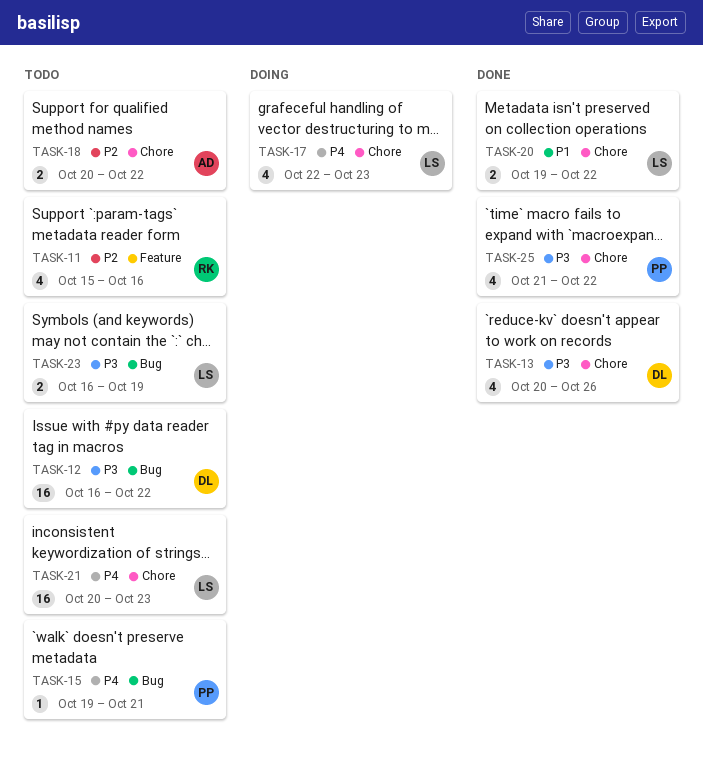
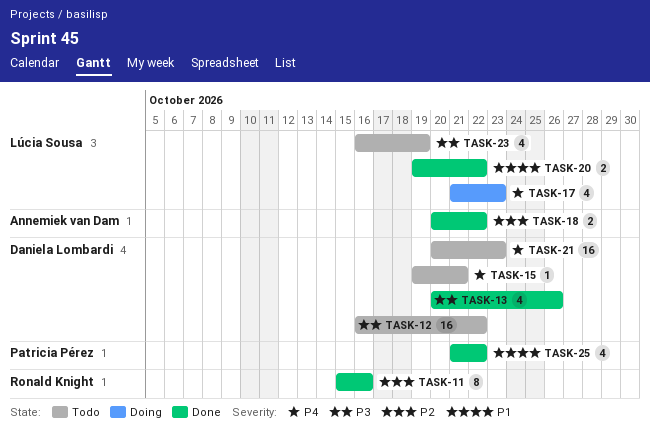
TASK-11, status: Todo -> Done
TASK-11, estimate: 4 -> 8
TASK-15, owner: Patricia Pérez -> Daniela Lombardi
TASK-17, start: Oct 22 -> Oct 21
TASK-18, status: Todo -> Done
TASK-21, owner: Lúcia Sousa -> Daniela Lombardi
TASK-23, estimate: 2 -> 4
TASK-25, priority: P3 -> P1

